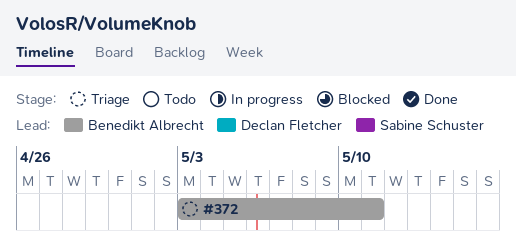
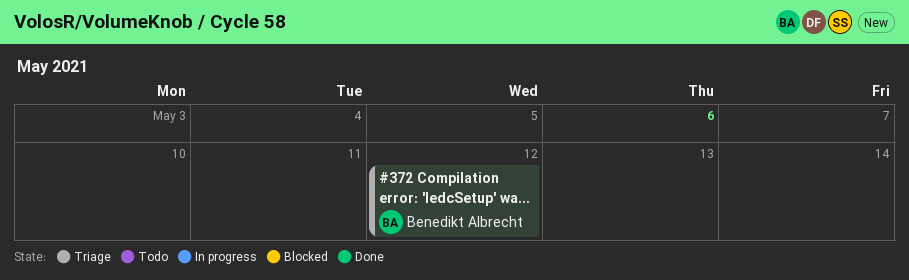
#372, due: May 11 -> May 12

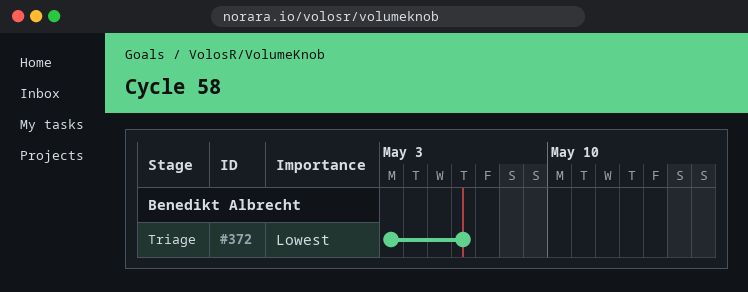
#372, due: May 12 -> May 6

